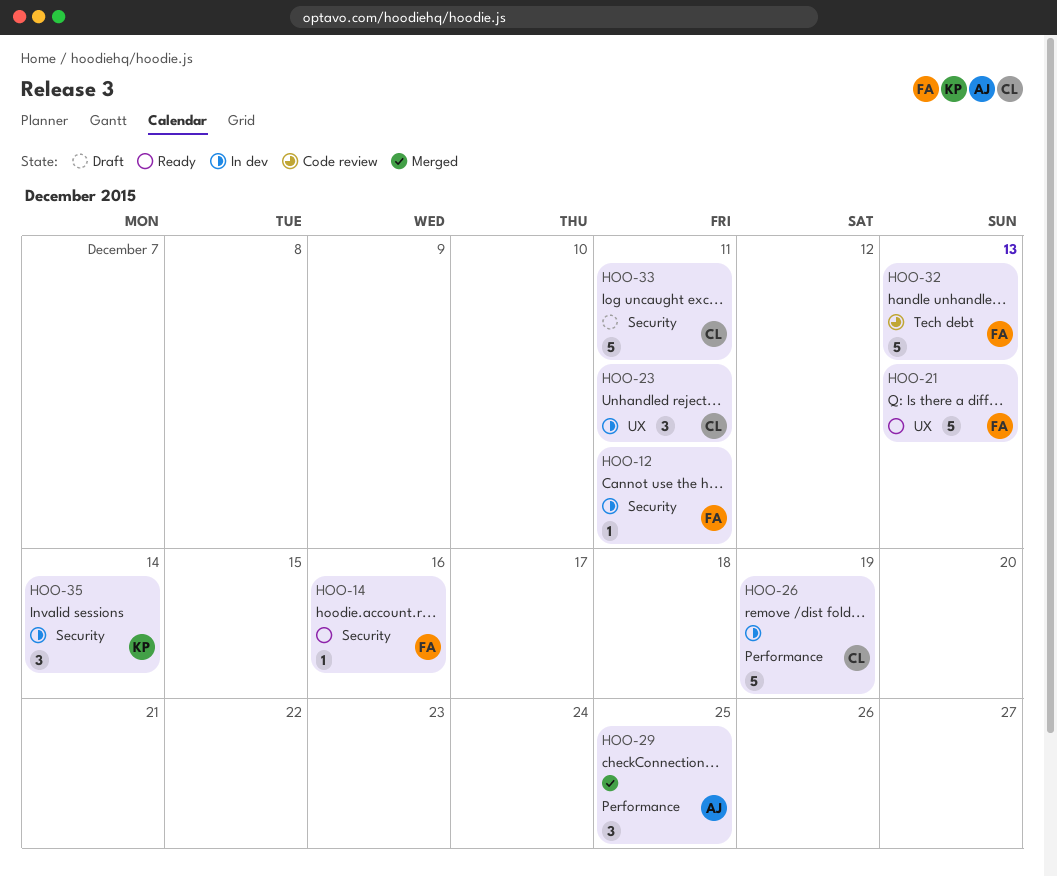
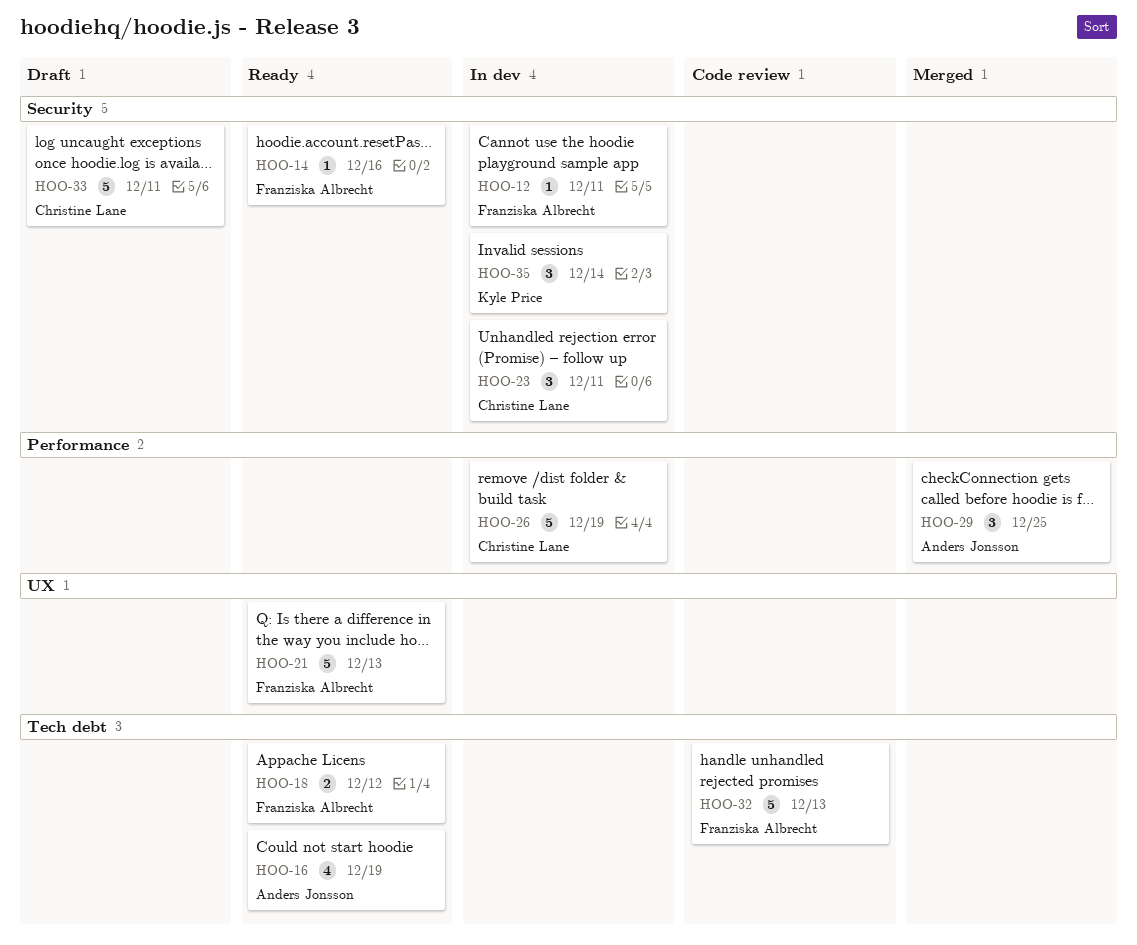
HOO-16: none -> present
HOO-18: none -> present
HOO-23, label: UX -> Security

